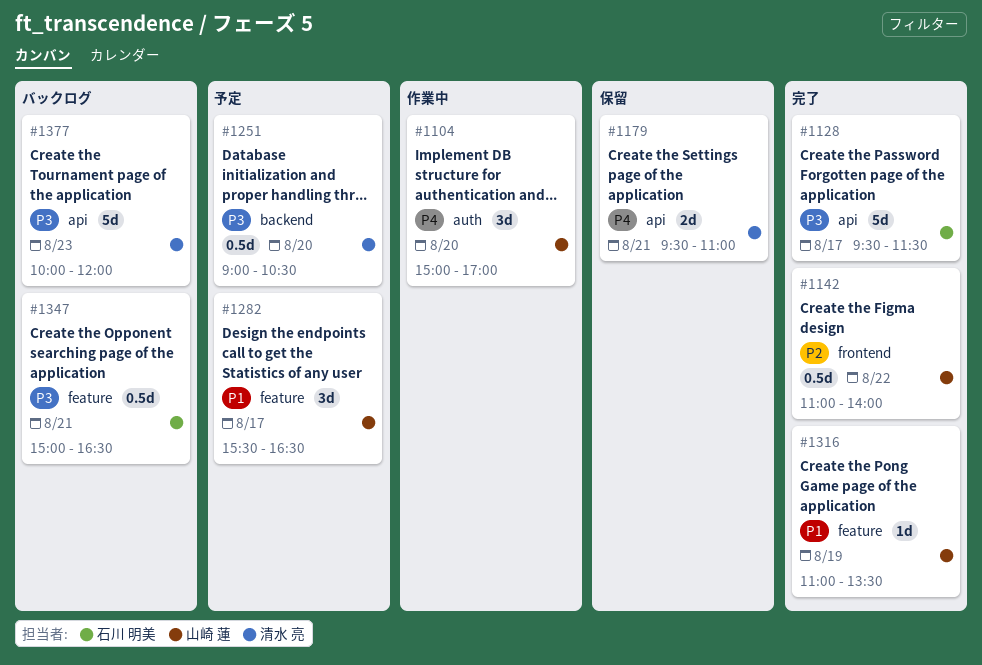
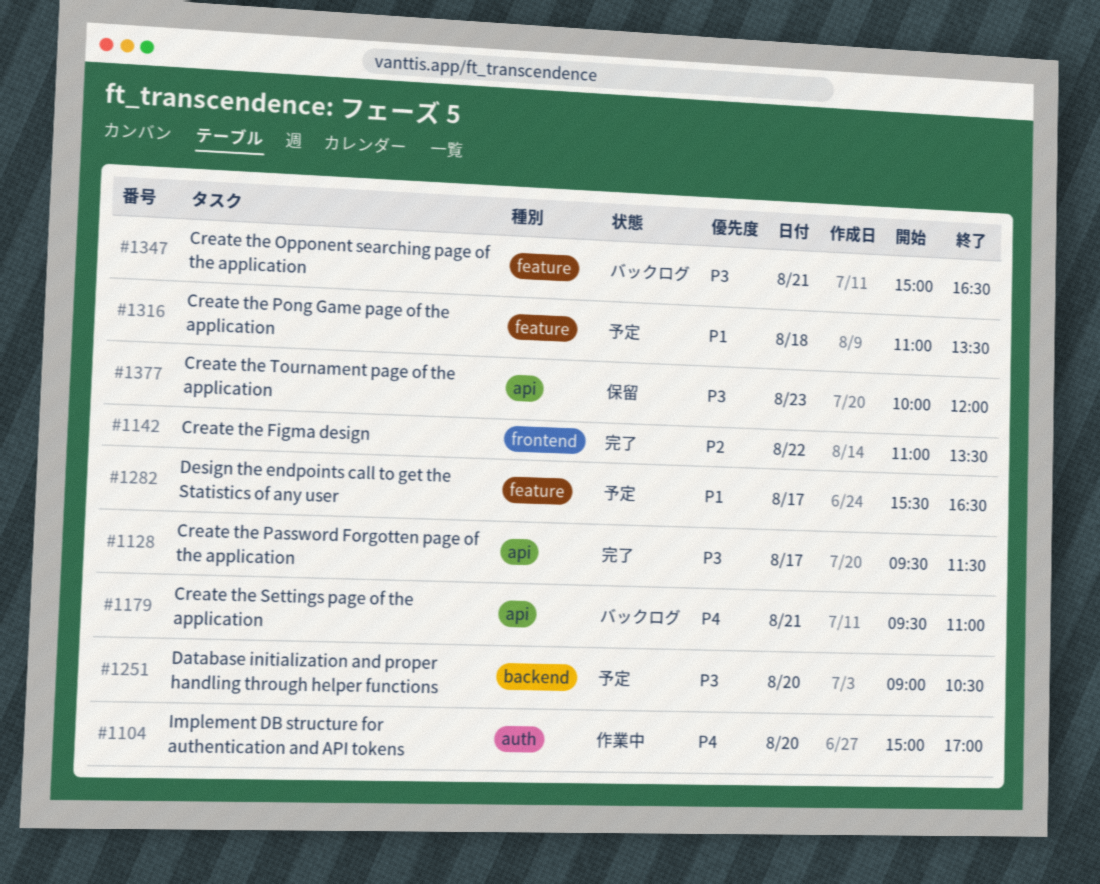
#1142, ends: 14:00 -> 13:30
#1179, status: 保留 -> バックログ
#1316, status: 完了 -> 予定
#1316, day: Aug 19 -> Aug 18
#1377, status: バックログ -> 保留

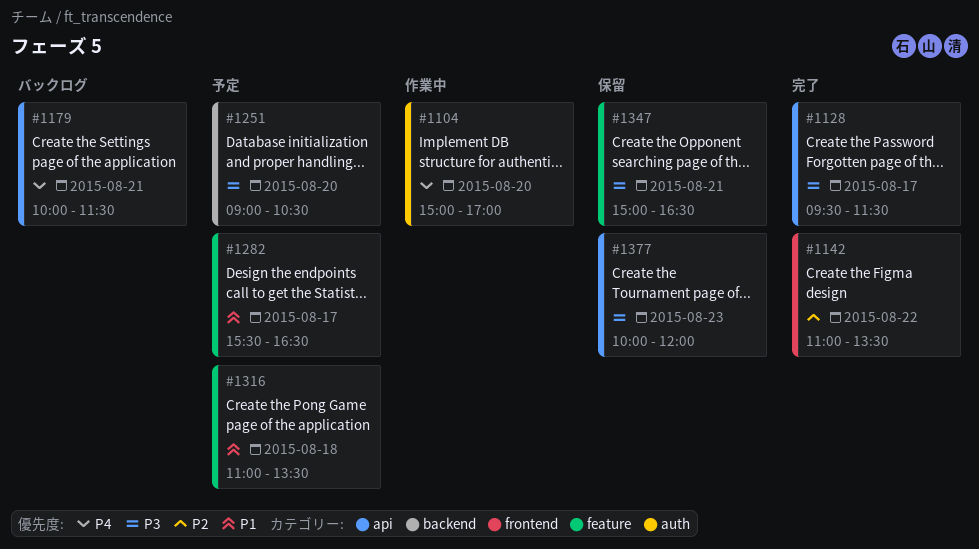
#1179, begins: 09:30 -> 10:00
#1179, ends: 11:00 -> 11:30
#1347, status: バックログ -> 保留

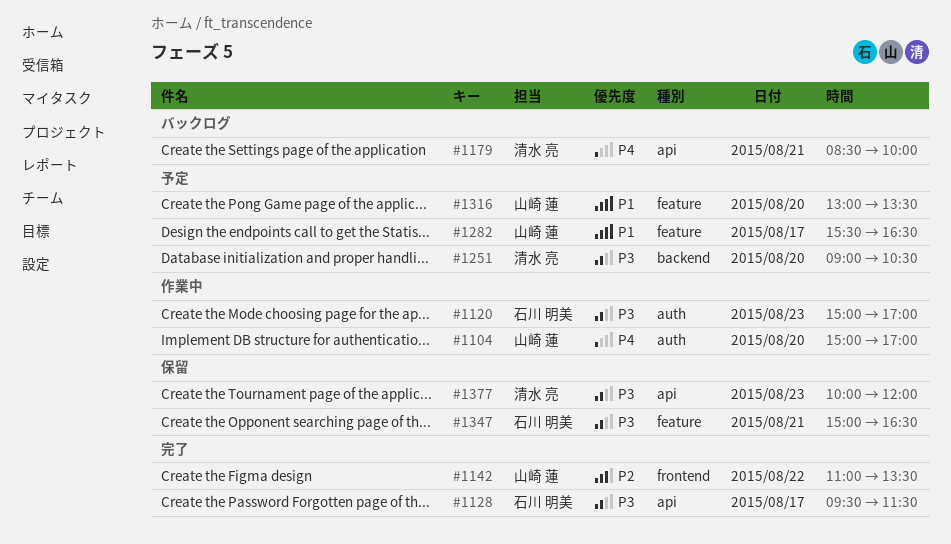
#1120: none -> present
#1179, begins: 10:00 -> 08:30
#1179, ends: 11:30 -> 10:00
#1316, day: Aug 18 -> Aug 20
#1316, begins: 11:00 -> 13:00

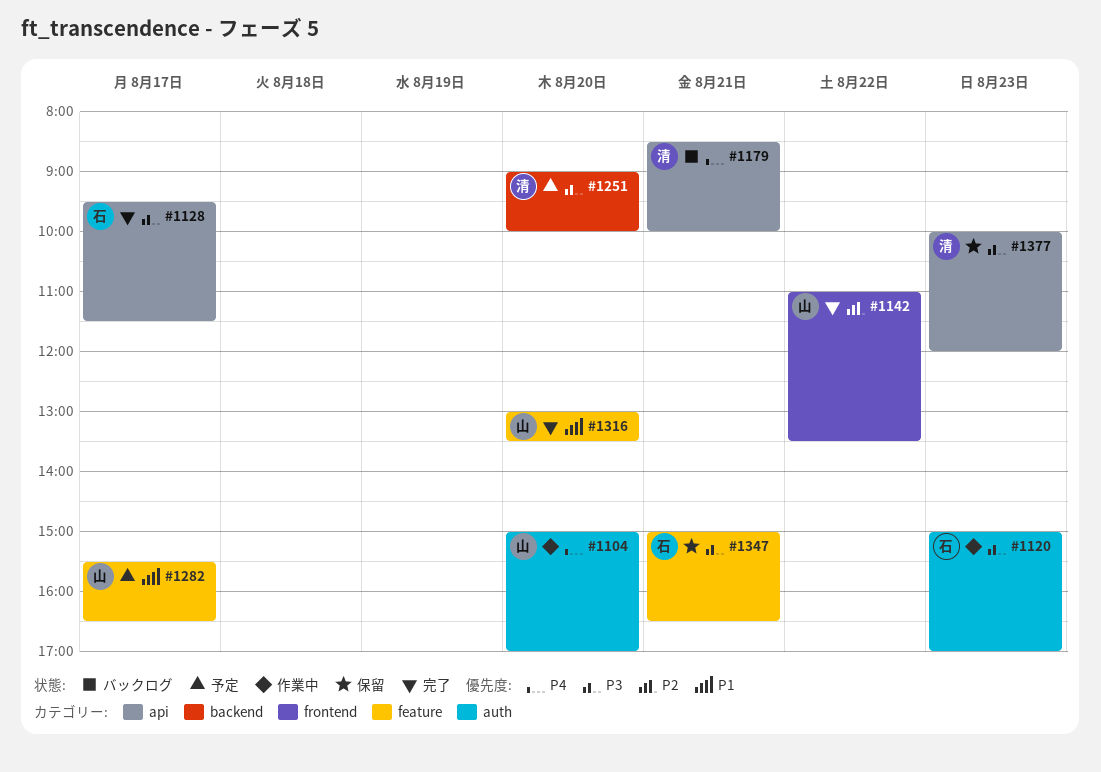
#1251, ends: 10:30 -> 10:00
#1316, status: 予定 -> 完了

